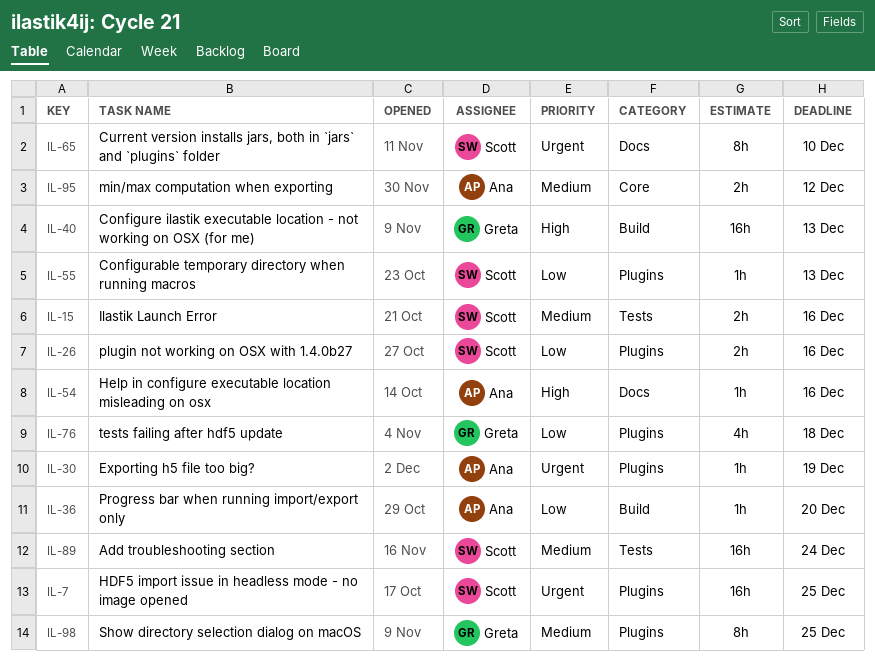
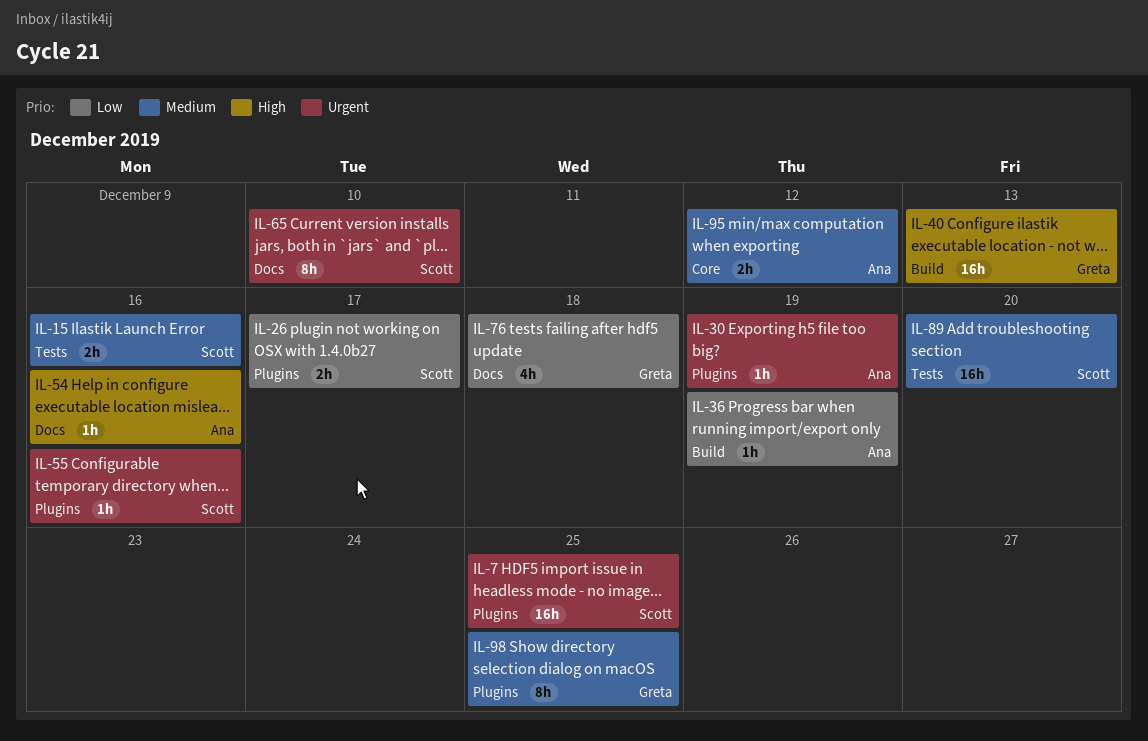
IL-26, due: Dec 16 -> Dec 17
IL-36, due: Dec 20 -> Dec 19
IL-55, priority: Low -> Urgent
IL-55, due: Dec 13 -> Dec 16
IL-76, label: Plugins -> Docs
IL-89, due: Dec 24 -> Dec 20

